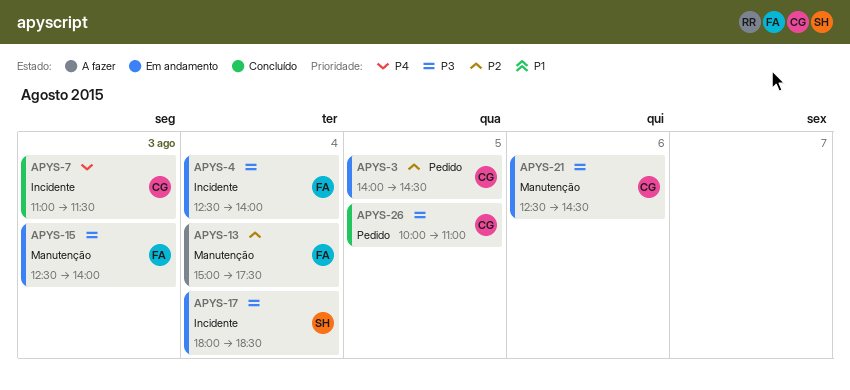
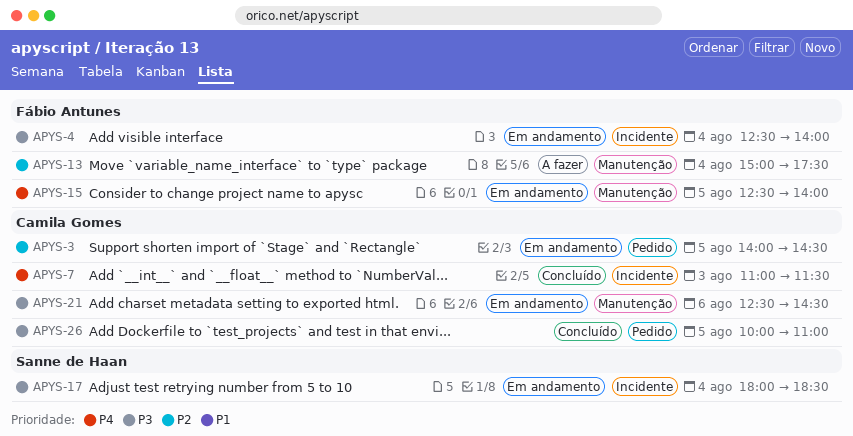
APYS-15, priority: P3 -> P4
APYS-15, day: Aug 3 -> Aug 5

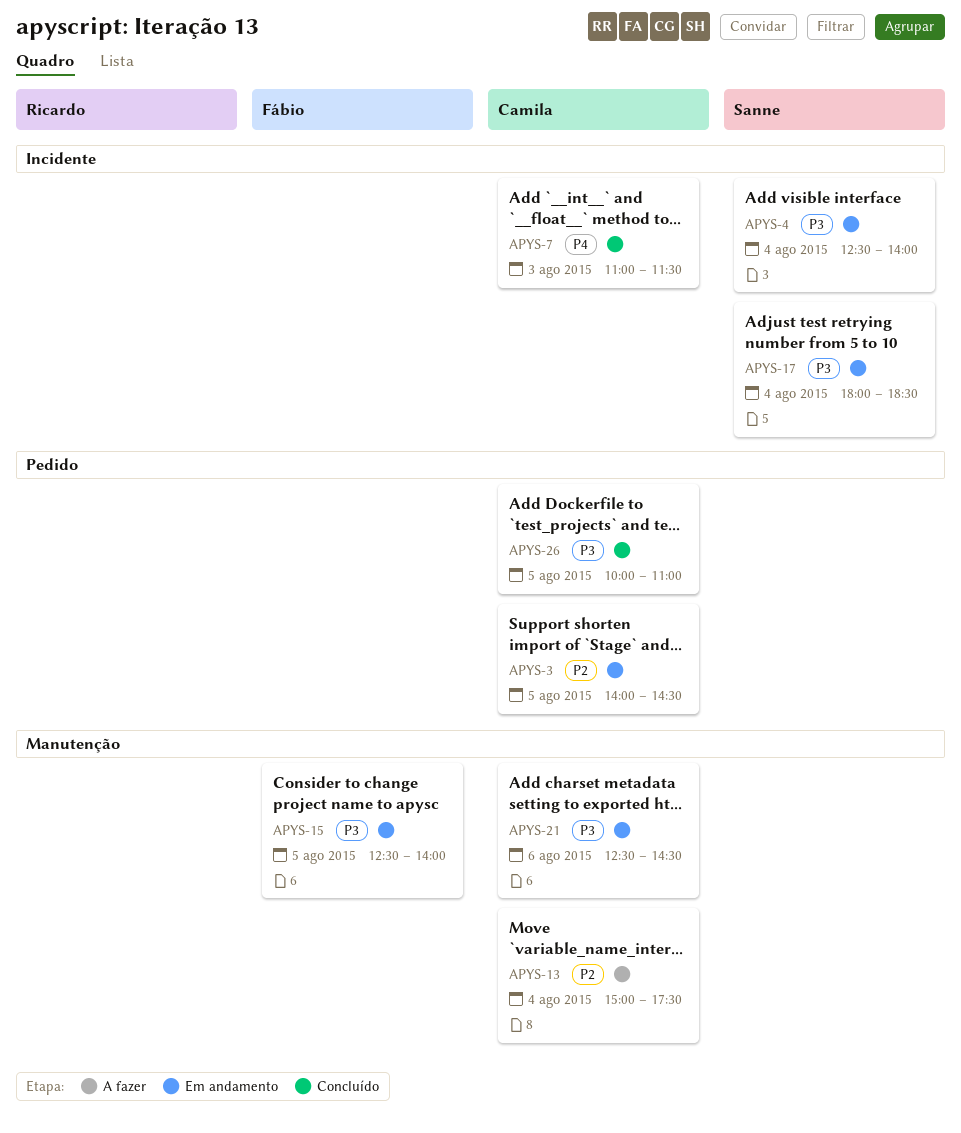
APYS-4, owner: Fábio Antunes -> Sanne de Haan
APYS-13, owner: Fábio Antunes -> Camila Gomes
APYS-15, priority: P4 -> P3

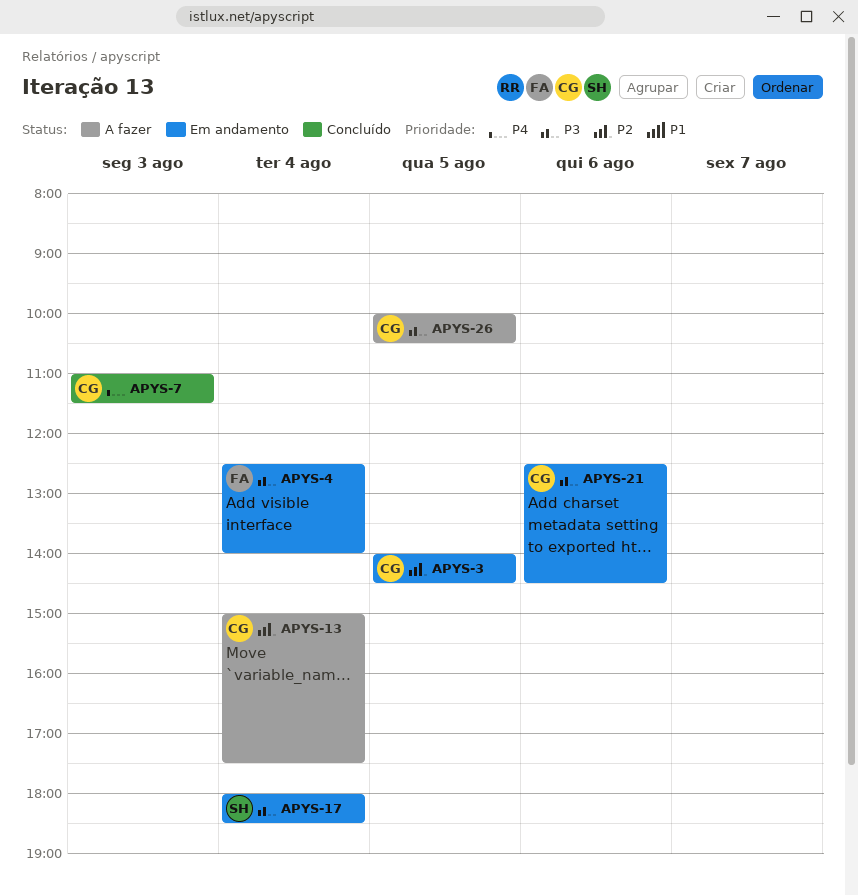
APYS-4, owner: Sanne -> Fábio
APYS-15: present -> none
APYS-26, status: Concluído -> A fazer
APYS-26, ends: 11:00 -> 10:30

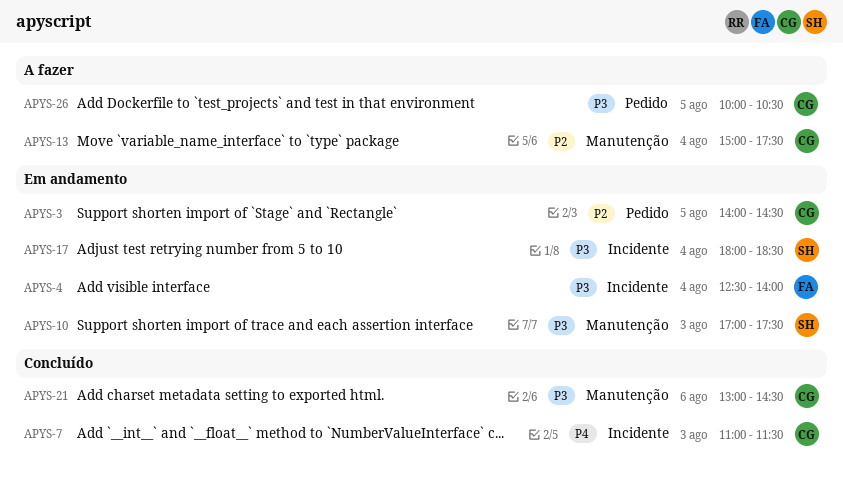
APYS-10: none -> present
APYS-21, status: Em andamento -> Concluído
APYS-21, begins: 12:30 -> 13:00

